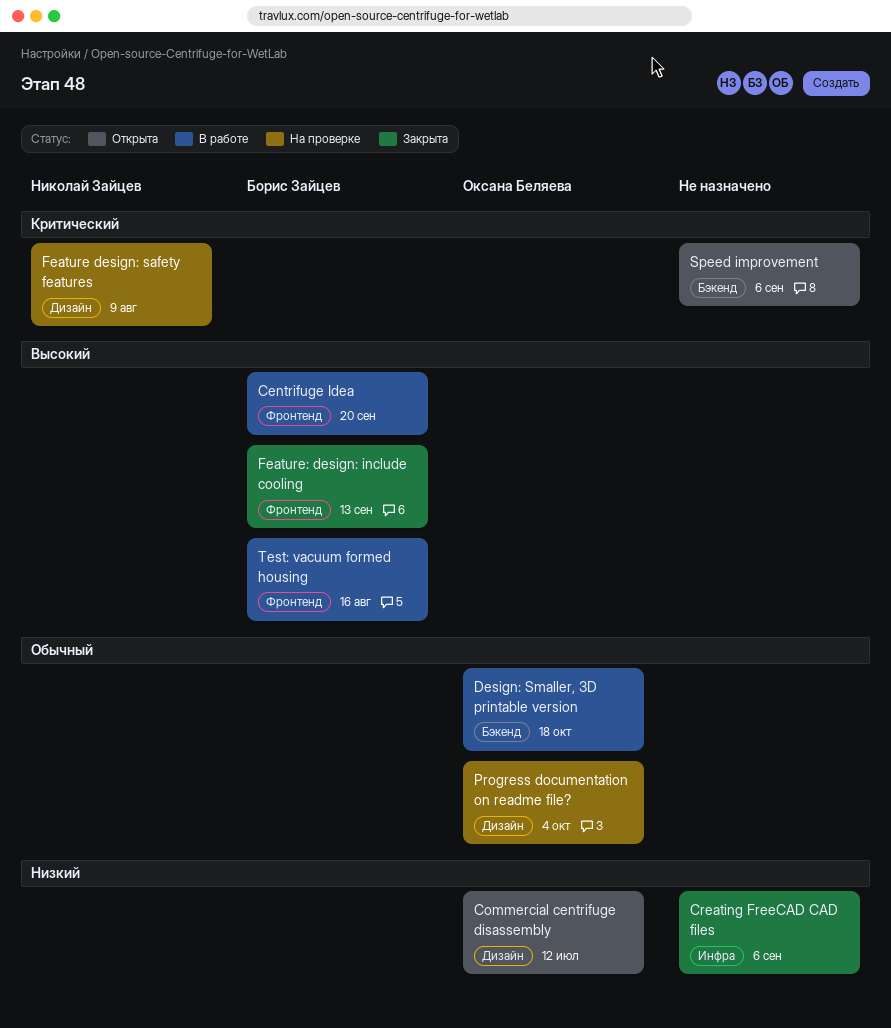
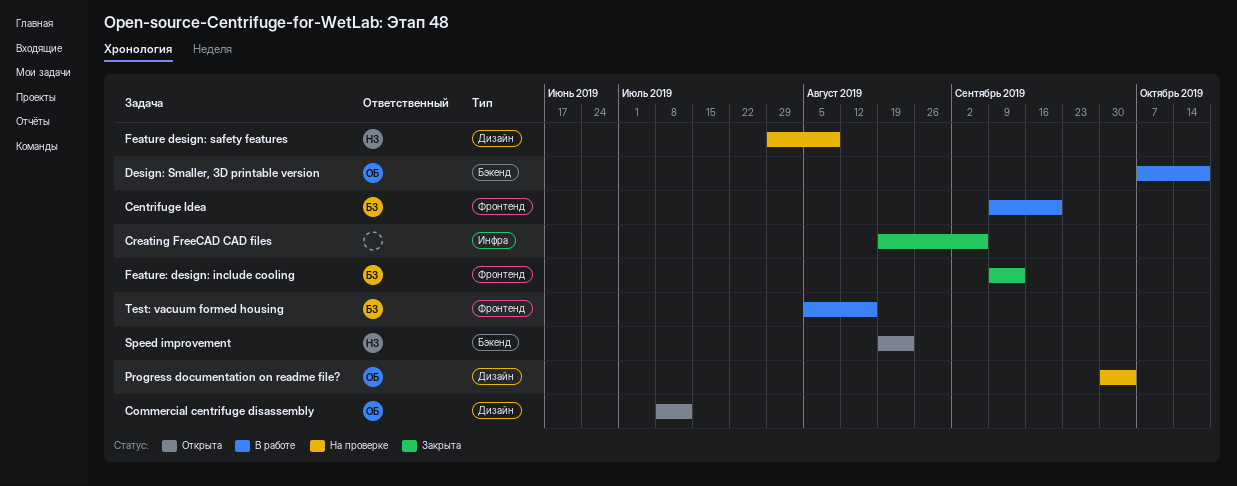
Speed improvement, owner: none -> Николай Зайцев
Speed improvement, due: Sep 6 -> Aug 23

